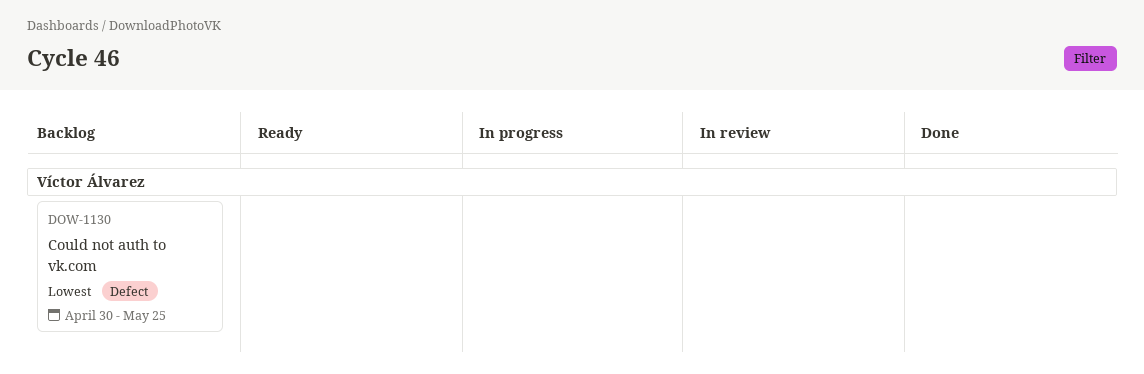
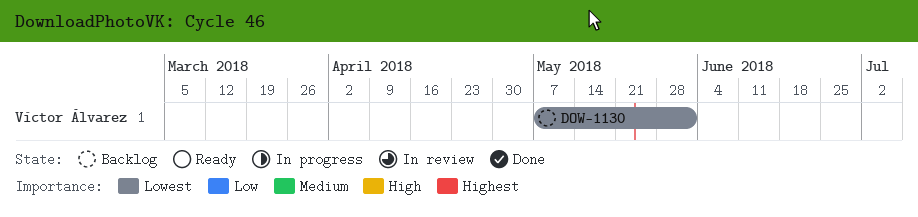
DOW-1130, start: Apr 30 -> May 7
DOW-1130, due: May 25 -> Jun 1

